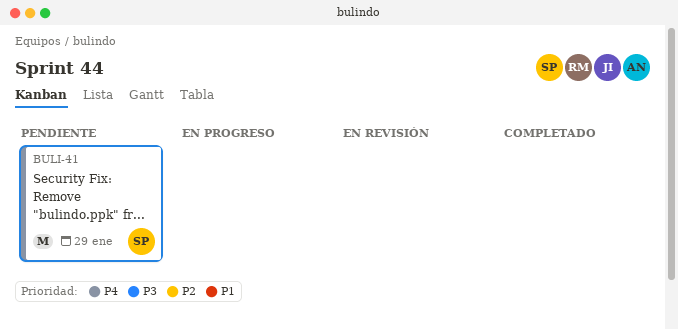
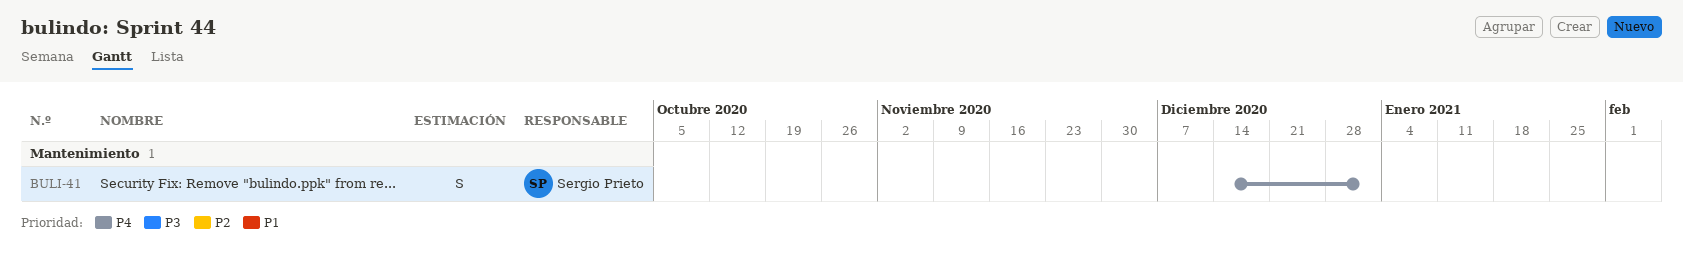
BULI-41, estimate: M -> S
BULI-41, due: Jan 29 -> Jan 1

